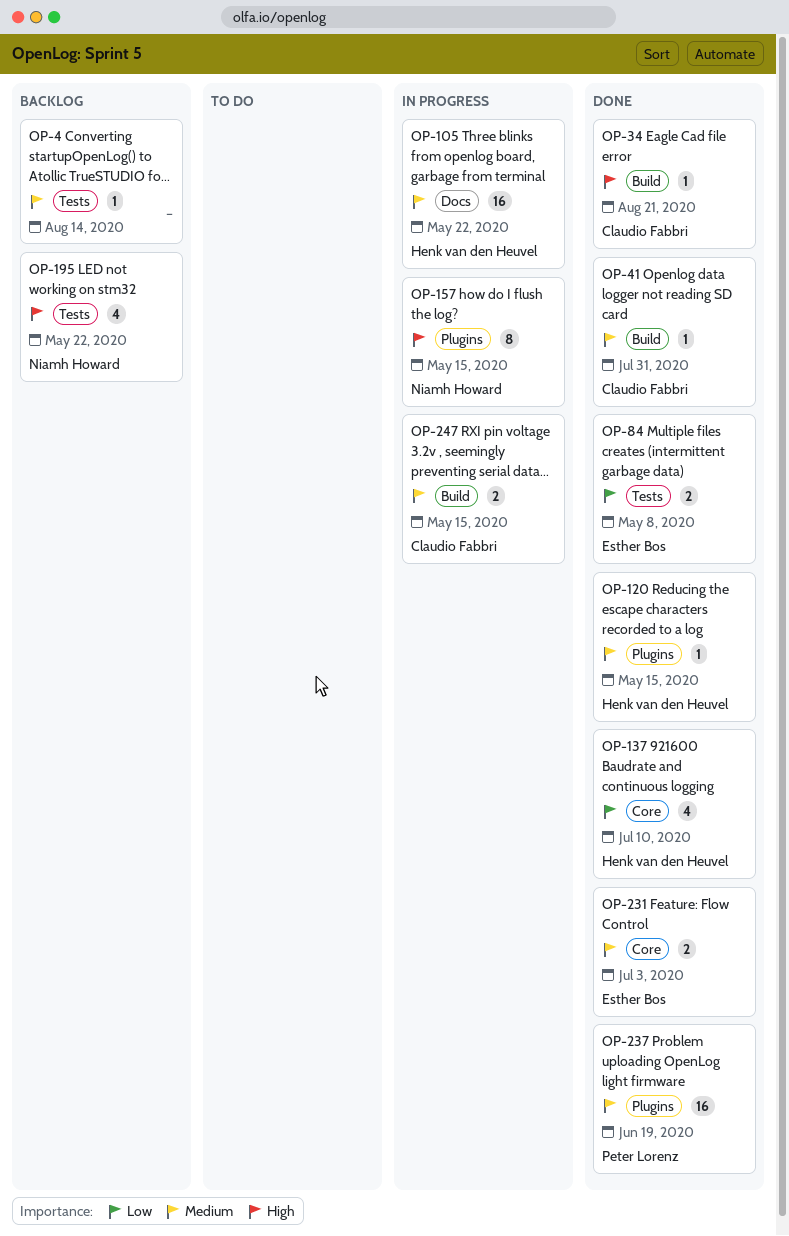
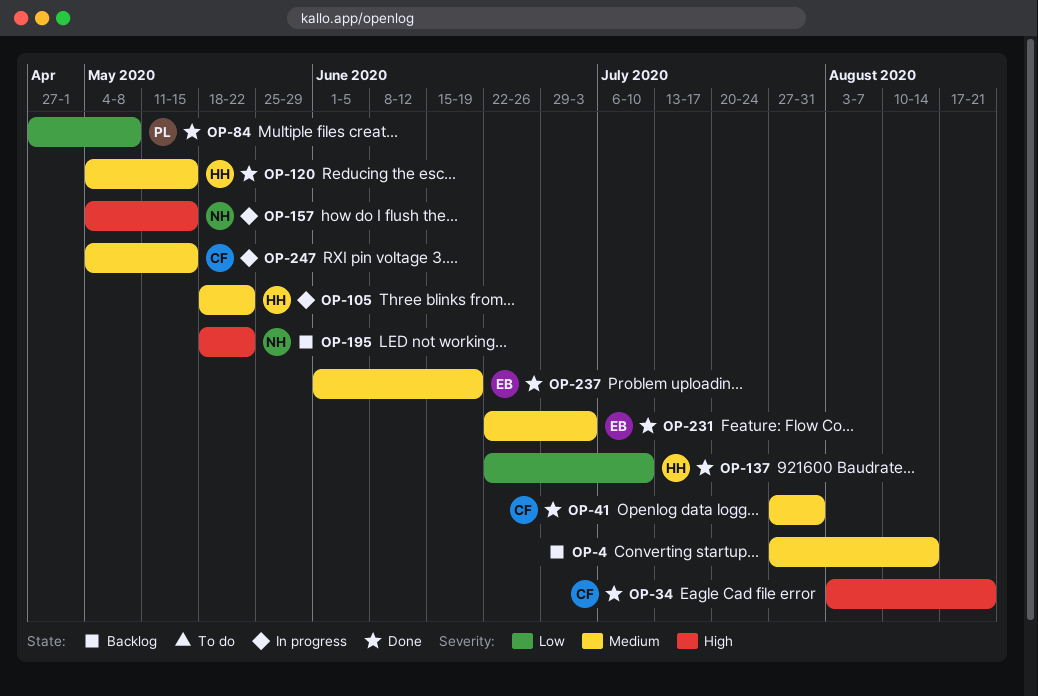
OP-84, owner: Esther Bos -> Peter Lorenz
OP-237, owner: Peter Lorenz -> Esther Bos

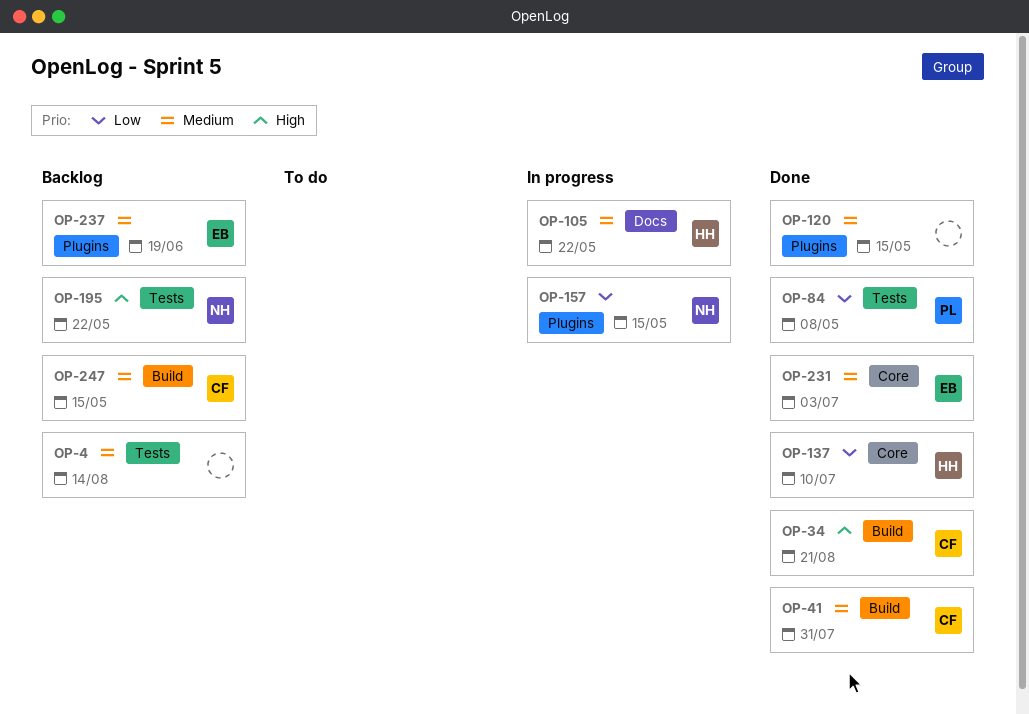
OP-120, owner: HH -> none
OP-157, priority: High -> Low
OP-237, status: Done -> Backlog
OP-247, status: In progress -> Backlog

